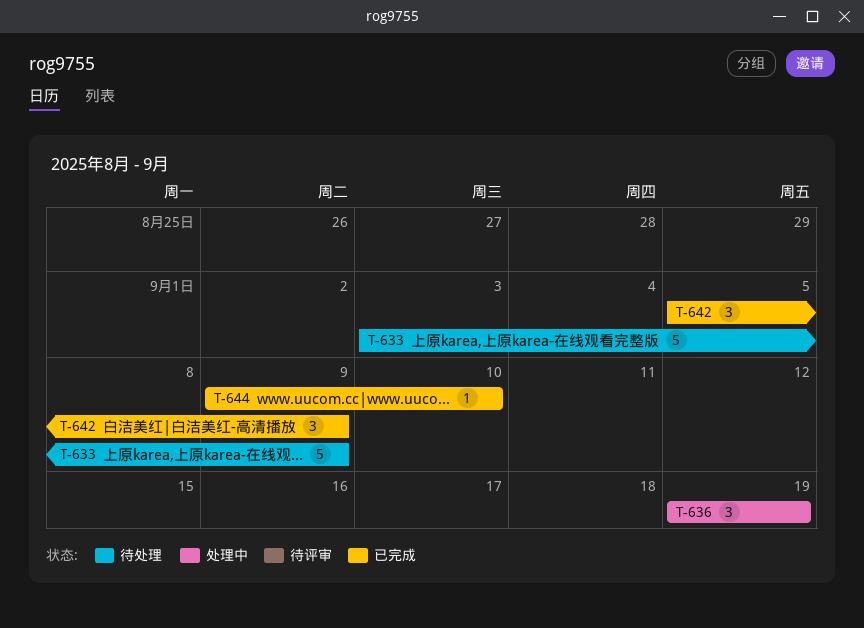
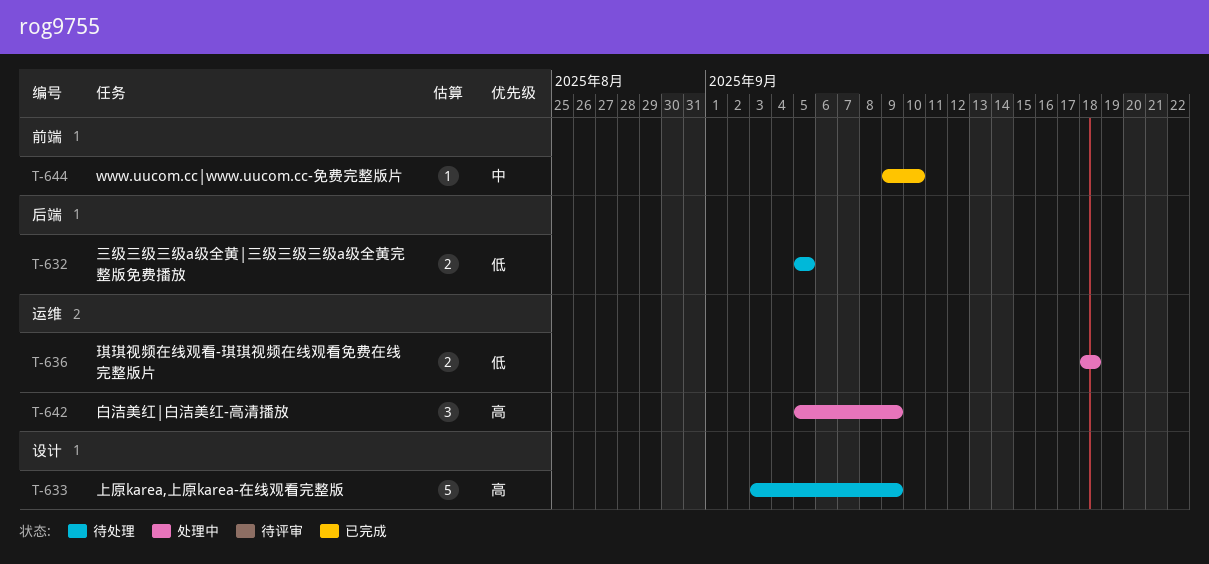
T-632: none -> present
T-636, estimate: 3 -> 2
T-636, start: Sep 19 -> Sep 18
T-636, due: Sep 19 -> Sep 18
T-642, status: 已完成 -> 处理中

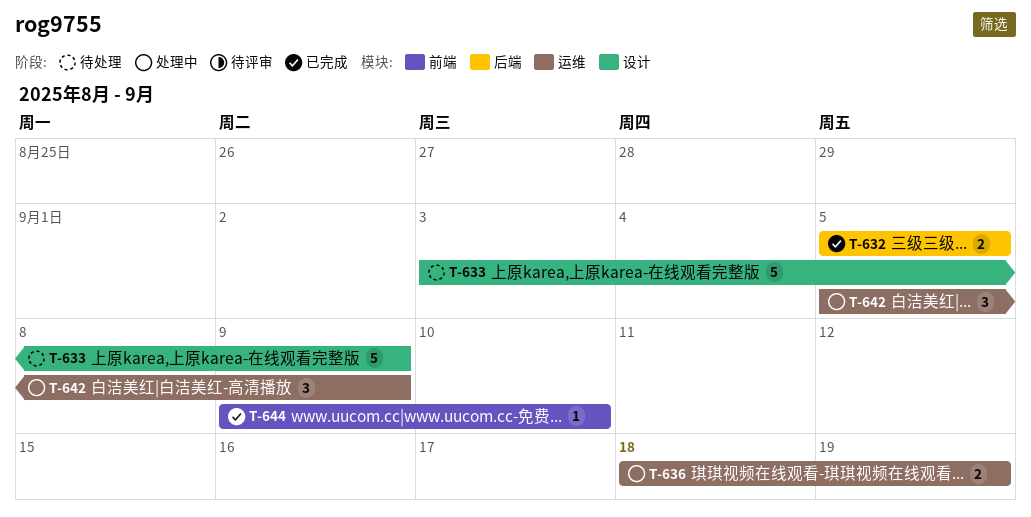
T-632, status: 待处理 -> 已完成
T-636, due: Sep 18 -> Sep 19

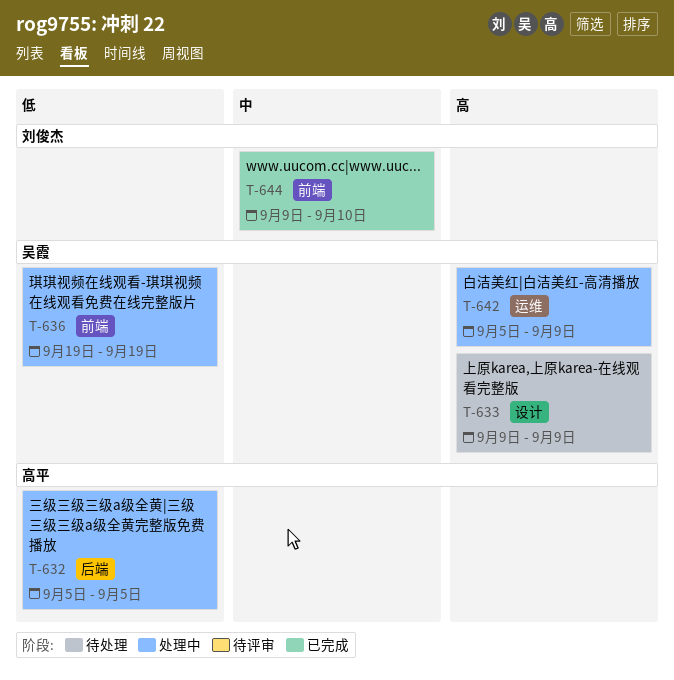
T-632, status: 已完成 -> 处理中
T-633, start: Sep 3 -> Sep 9
T-636, label: 运维 -> 前端
T-636, start: Sep 18 -> Sep 19

